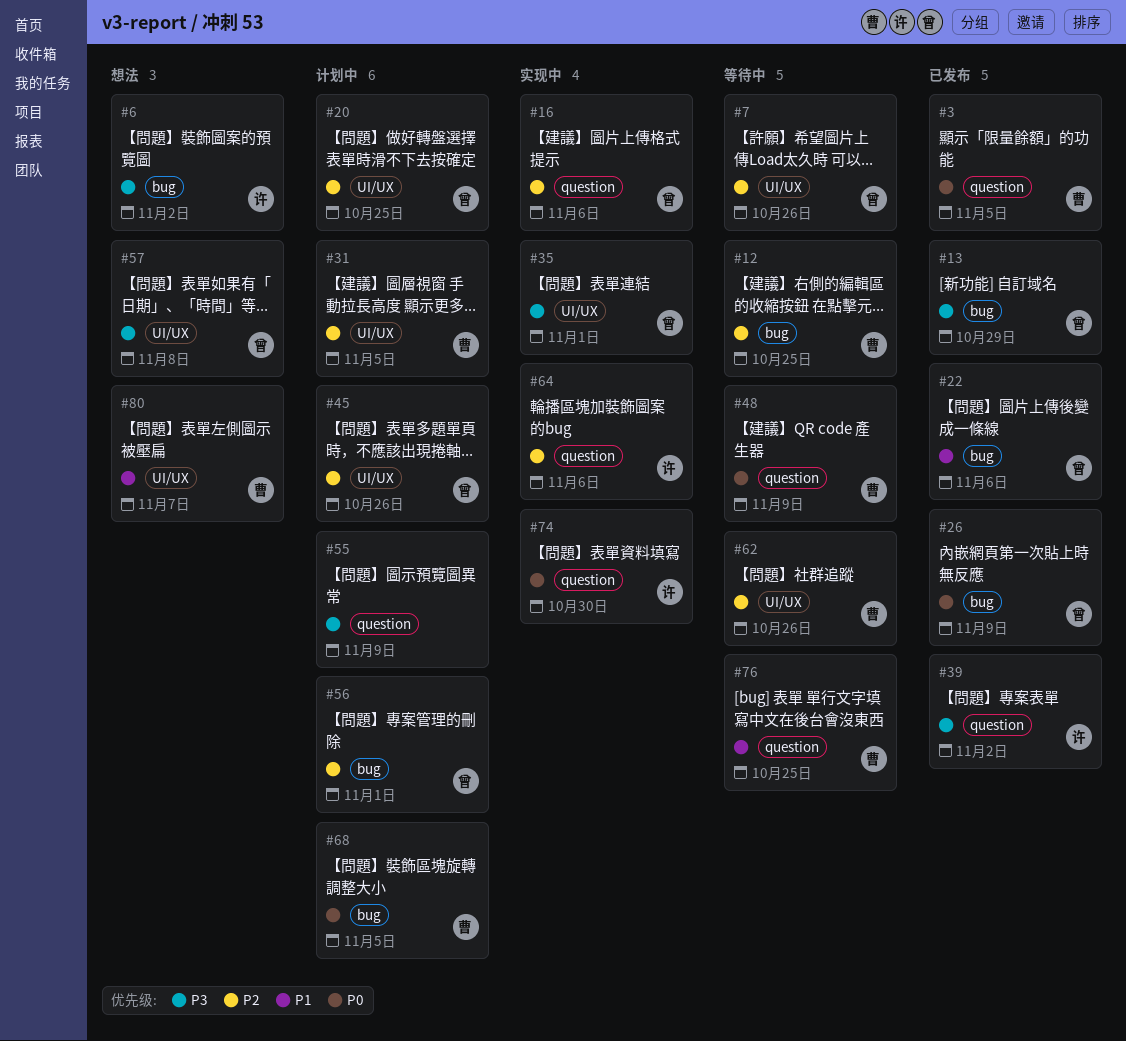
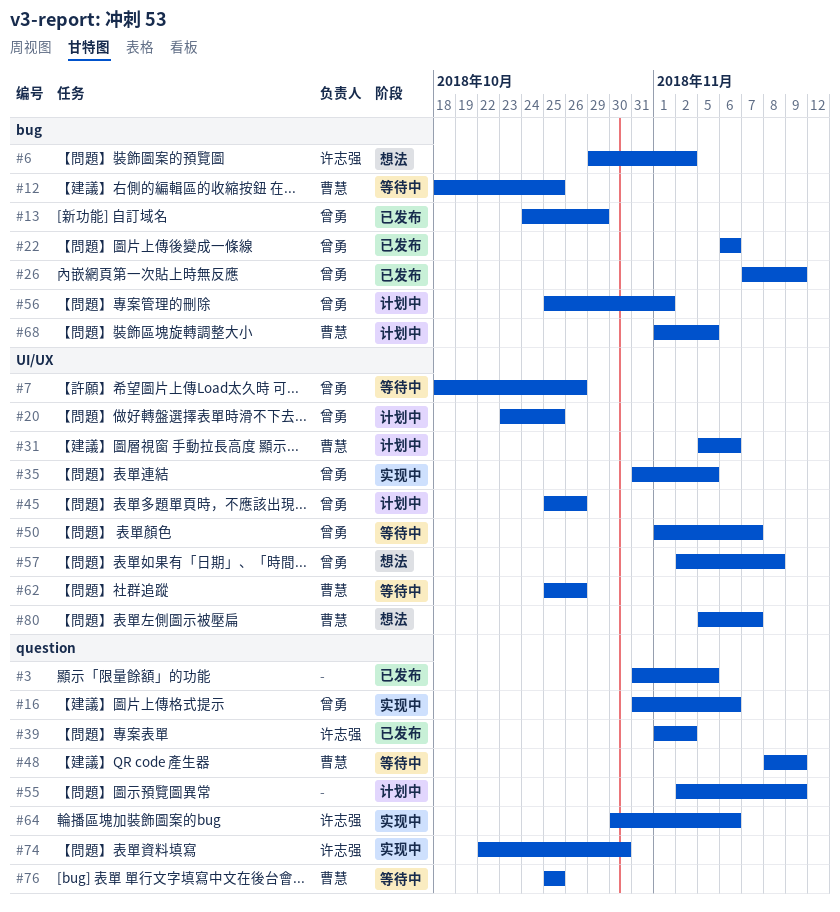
#3, owner: 曹慧 -> none
#31, due: Nov 5 -> Nov 6
#35, due: Nov 1 -> Nov 5
#50: none -> present

